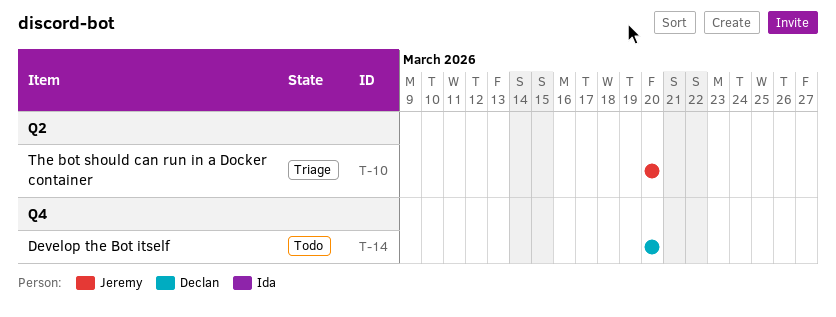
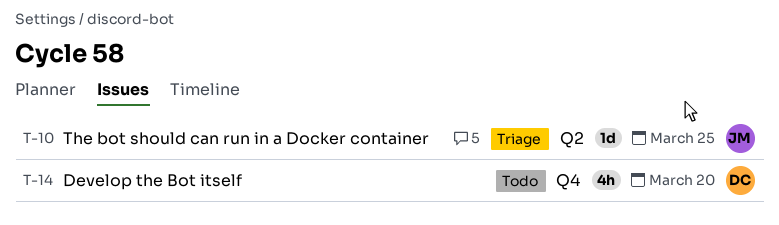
T-10, due: Mar 20 -> Mar 25

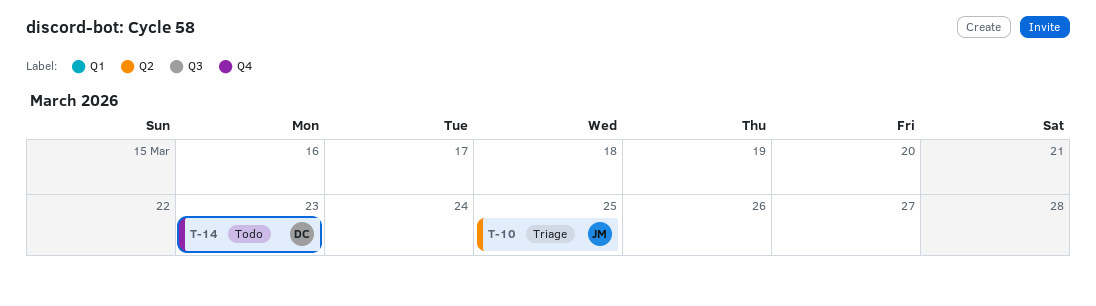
T-14, due: Mar 20 -> Mar 23

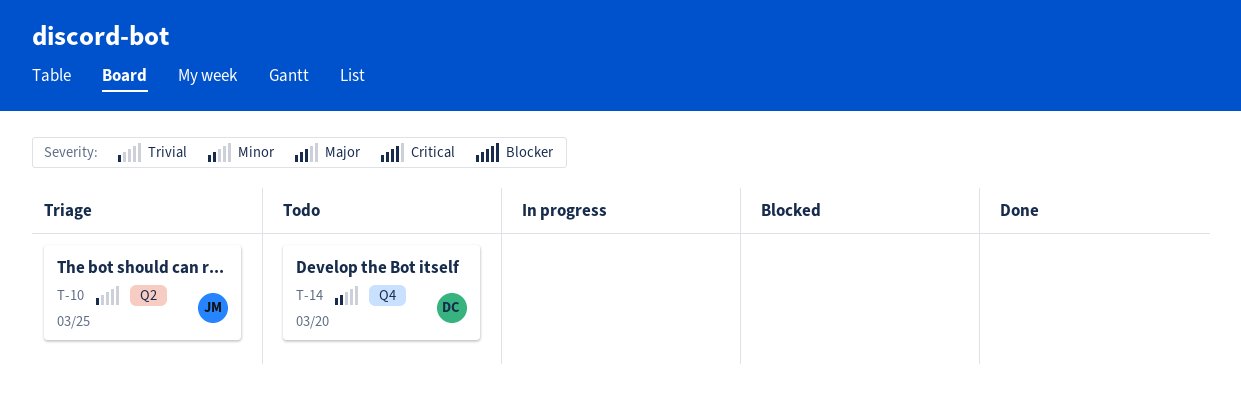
T-14, due: Mar 23 -> Mar 20

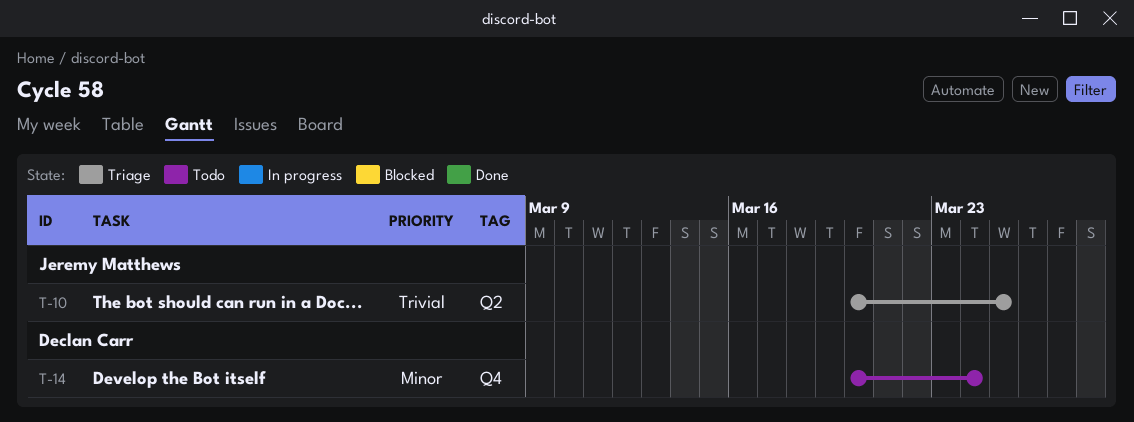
T-14, due: Mar 20 -> Mar 24

